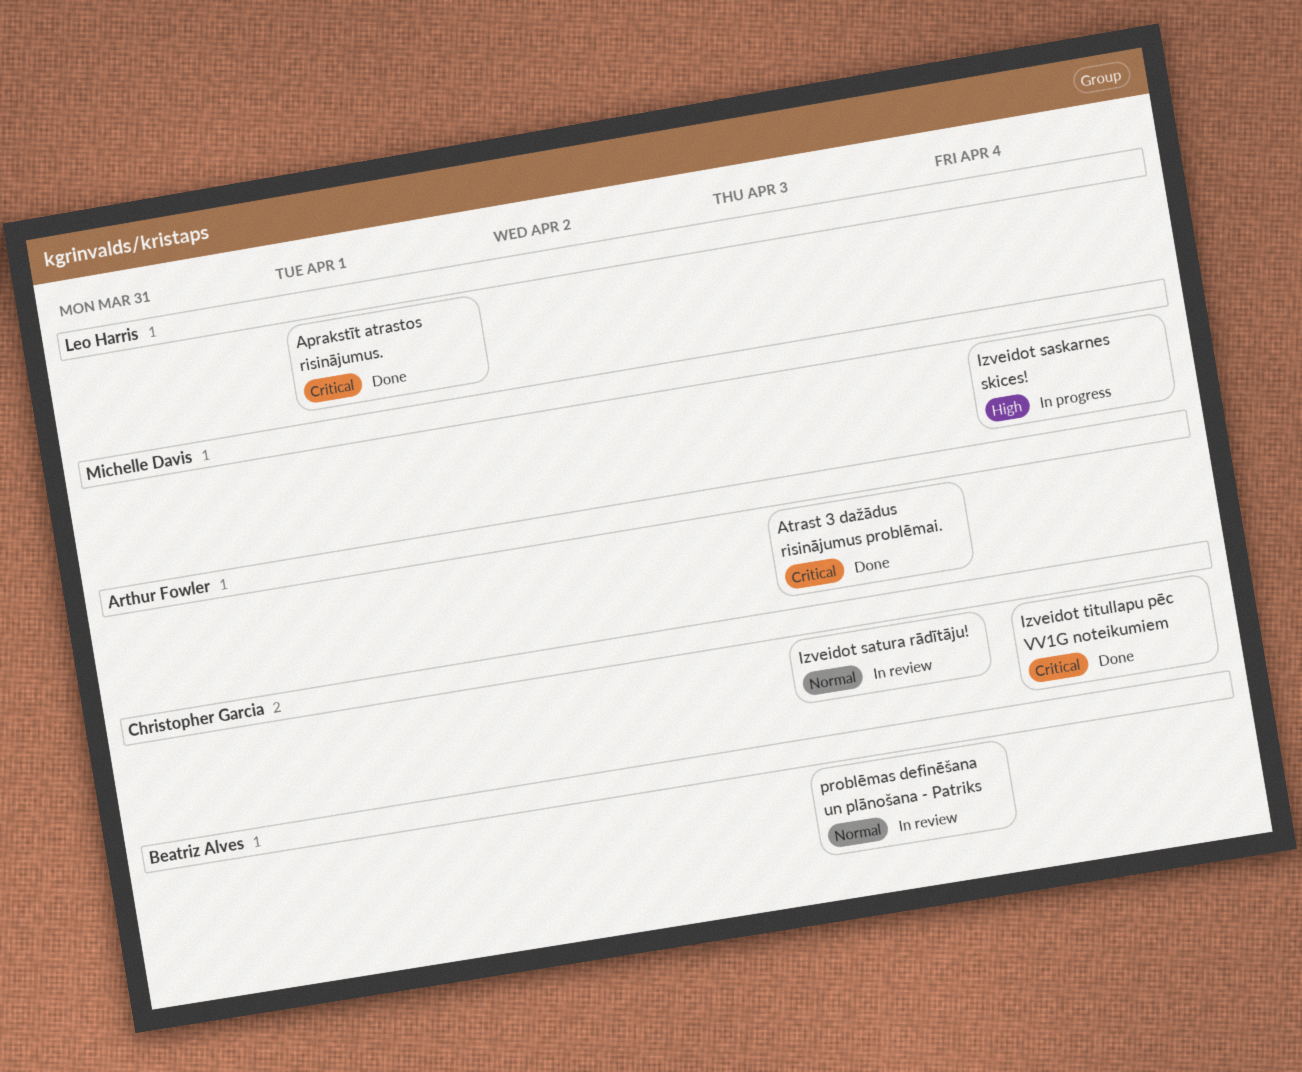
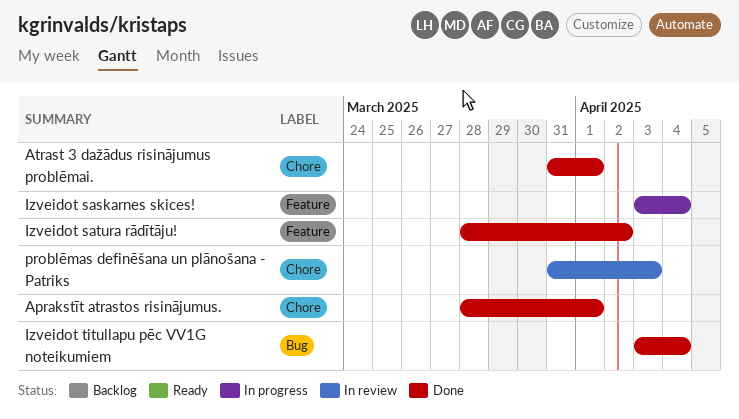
Atrast 3 dažādus risinājumus problēmai., due: Apr 3 -> Apr 1
Izveidot satura rādītāju!, status: In review -> Done
Izveidot satura rādītāju!, due: Apr 3 -> Apr 2

